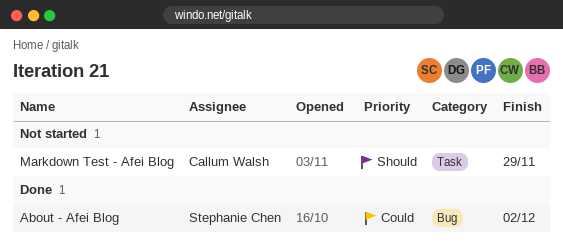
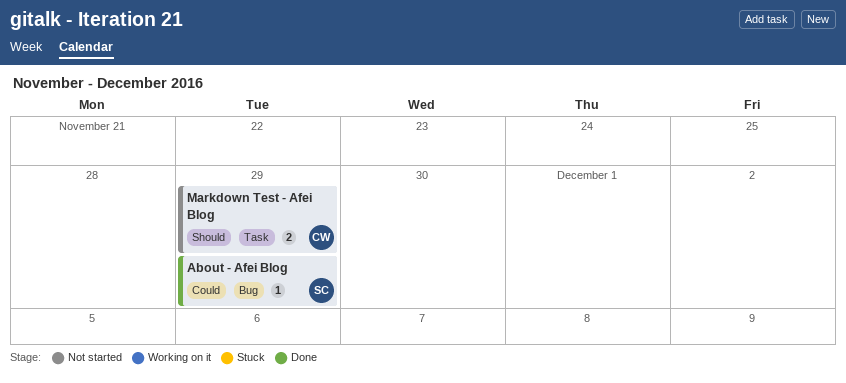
About - Afei Blog, due: Dec 2 -> Nov 29

